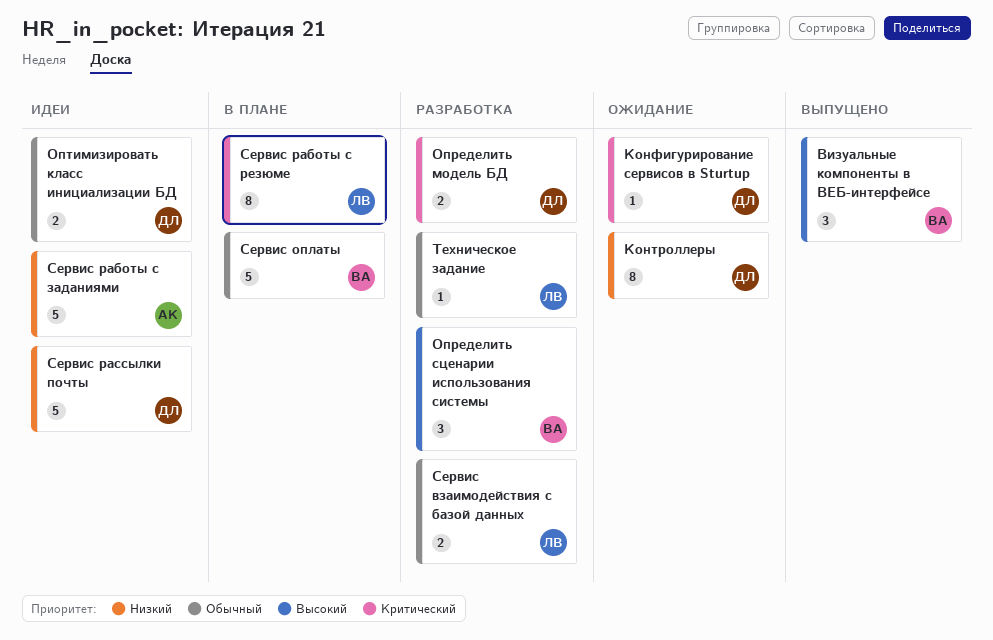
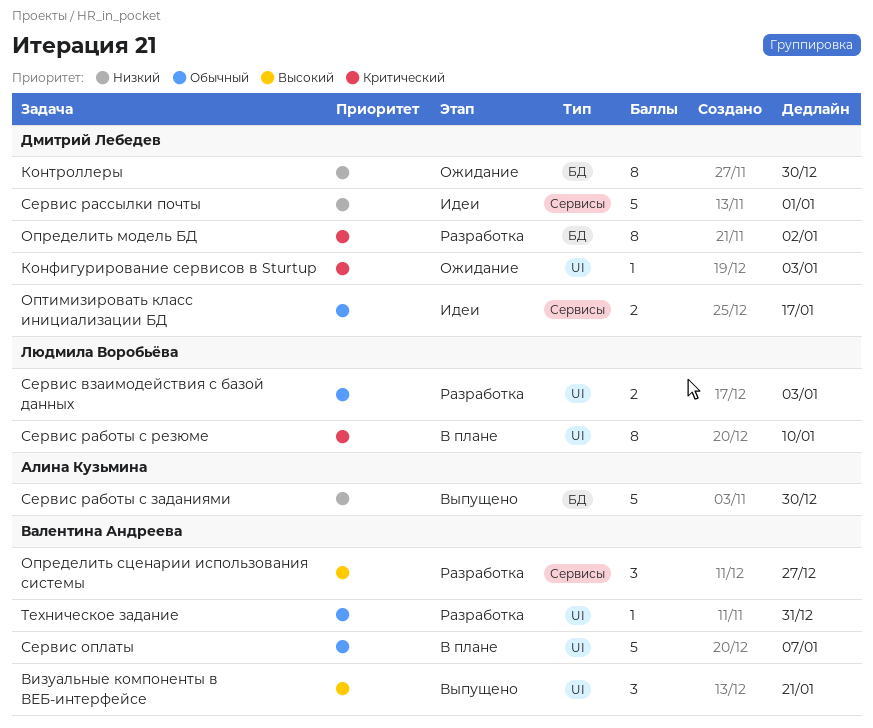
Определить модель БД, estimate: 2 -> 8
Сервис работы с заданиями, status: Идеи -> Выпущено
Техническое задание, owner: Людмила Воробьёва -> Валентина Андреева

